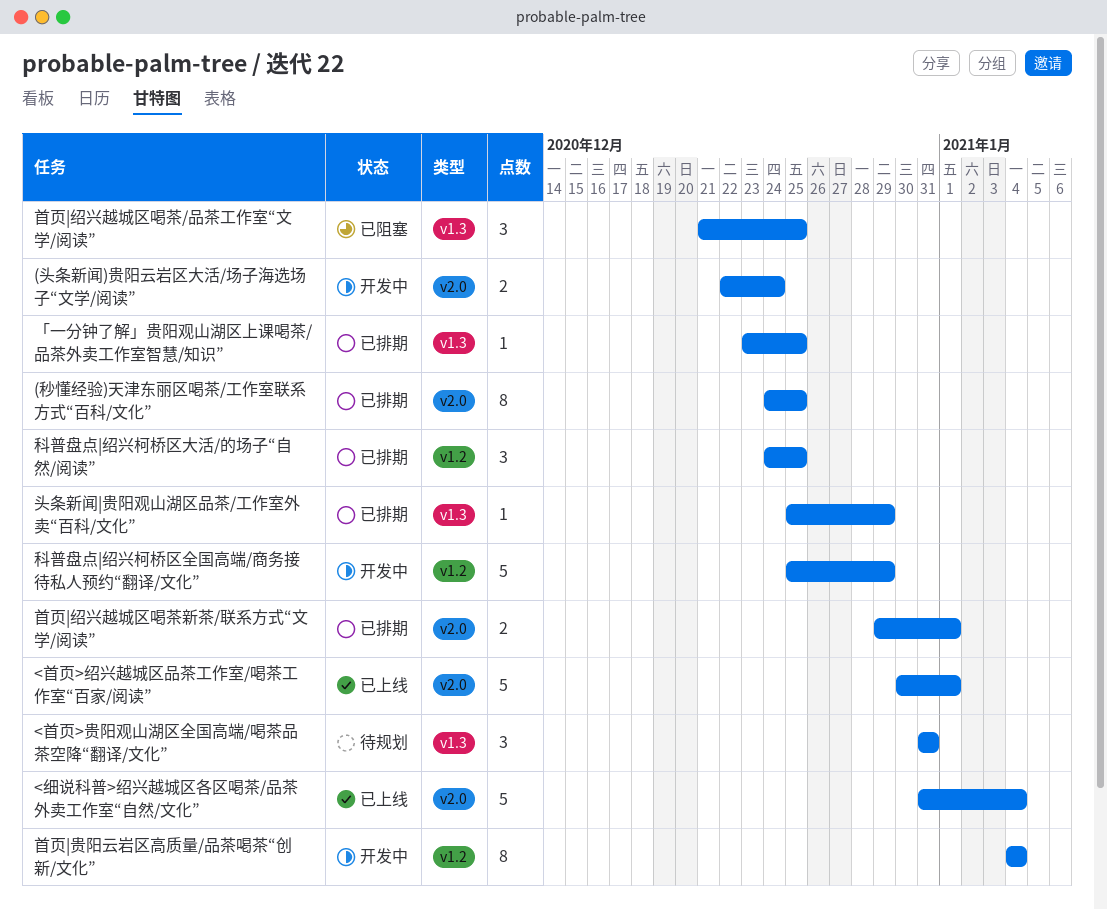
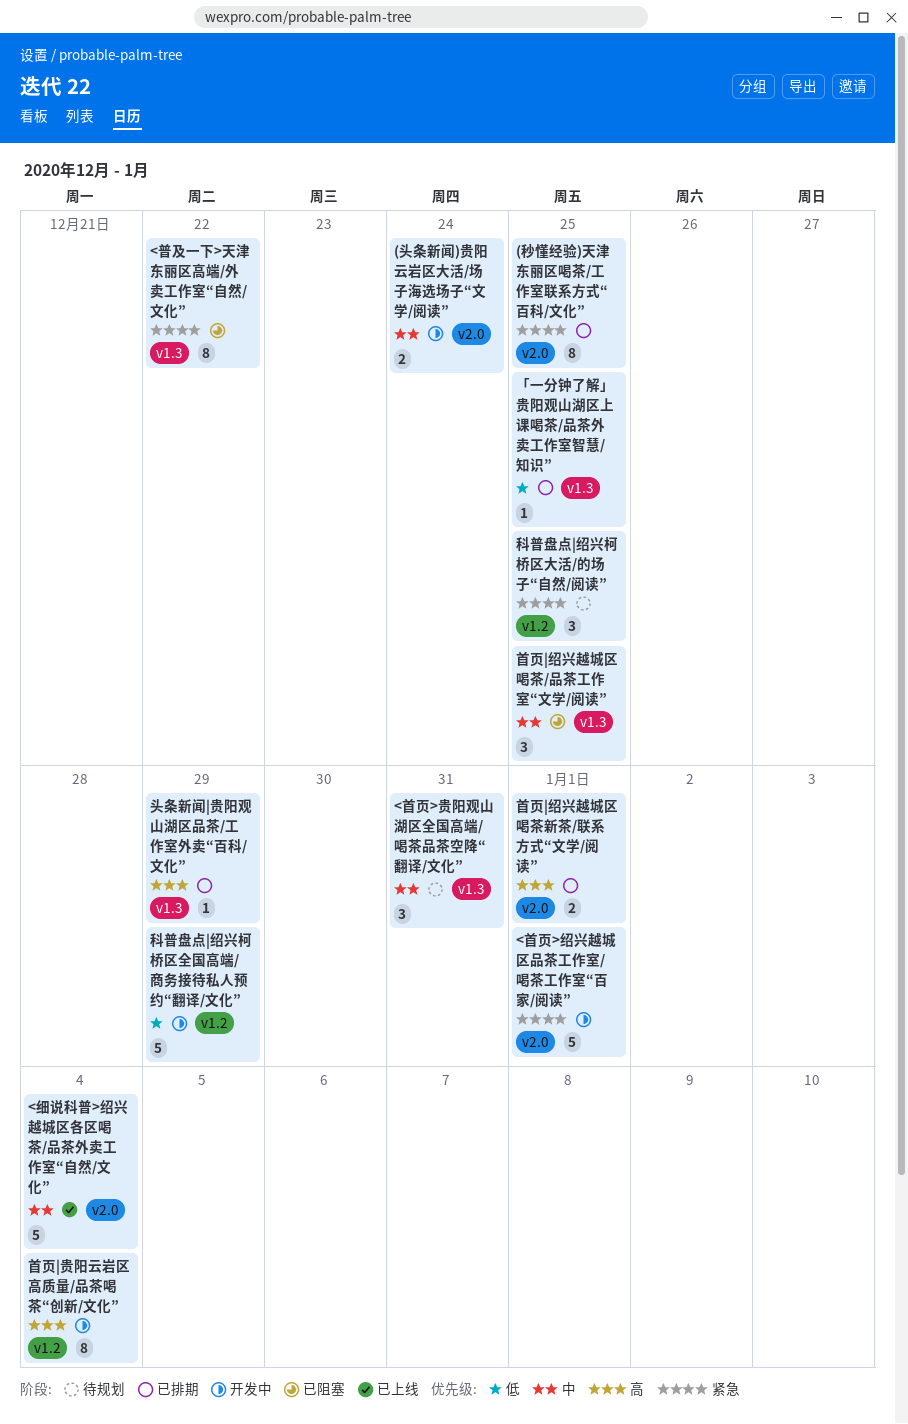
<普及一下>天津东丽区高端/外卖工作室“自然/文化”: none -> present
<首页>绍兴越城区品茶工作室/喝茶工作室“百家/阅读”, status: 已上线 -> 开发中
科普盘点|绍兴柯桥区大活/的场子“自然/阅读”, status: 已排期 -> 待规划

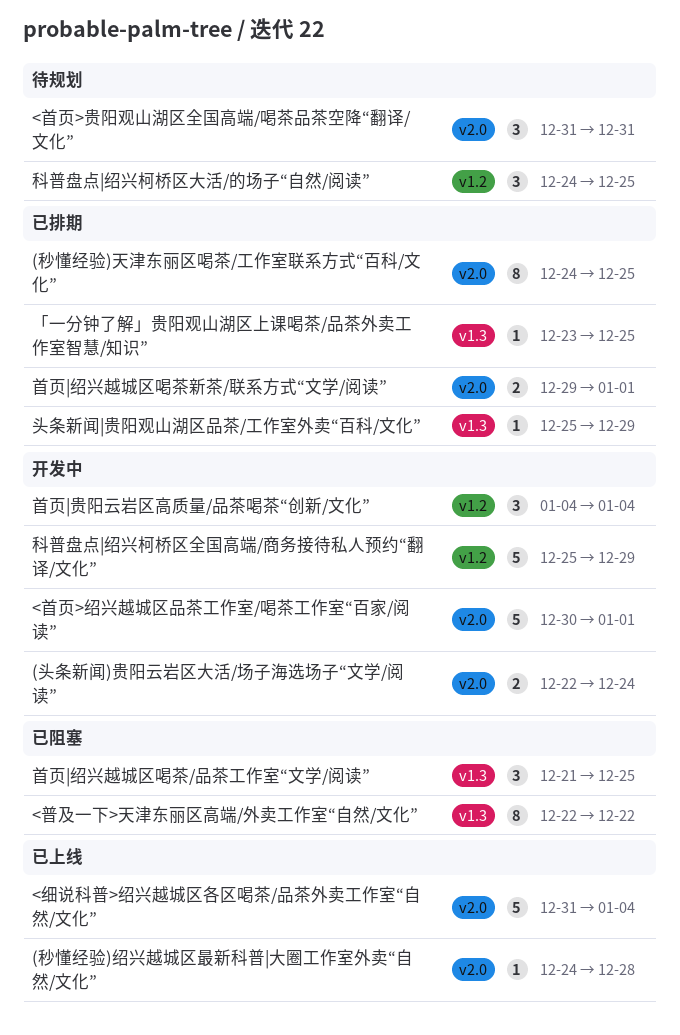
(秒懂经验)绍兴越城区最新科普|大圈工作室外卖“自然/文化”: none -> present
<首页>贵阳观山湖区全国高端/喝茶品茶空降“翻译/文化”, label: v1.3 -> v2.0
首页|贵阳云岩区高质量/品茶喝茶“创新/文化”, estimate: 8 -> 3

